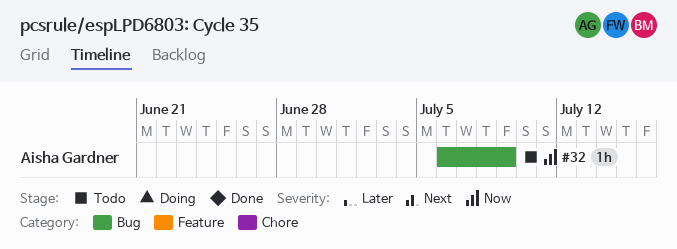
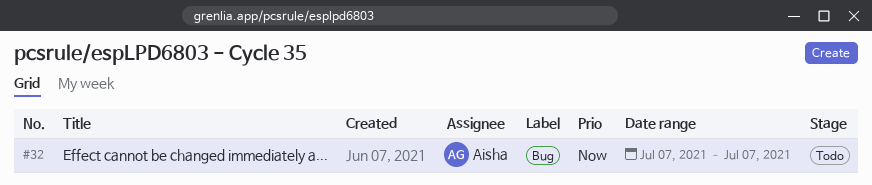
#32, start: Jul 6 -> Jul 7
#32, due: Jul 9 -> Jul 7

